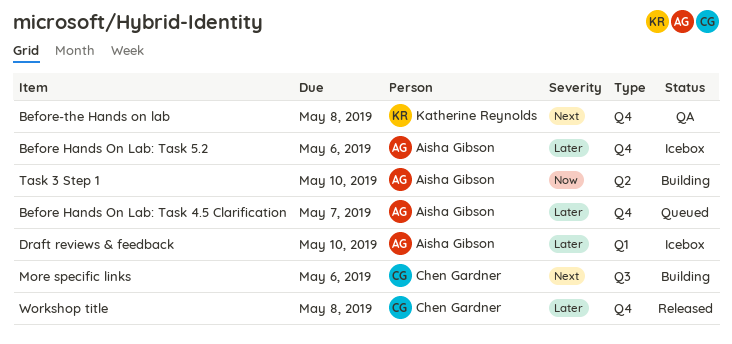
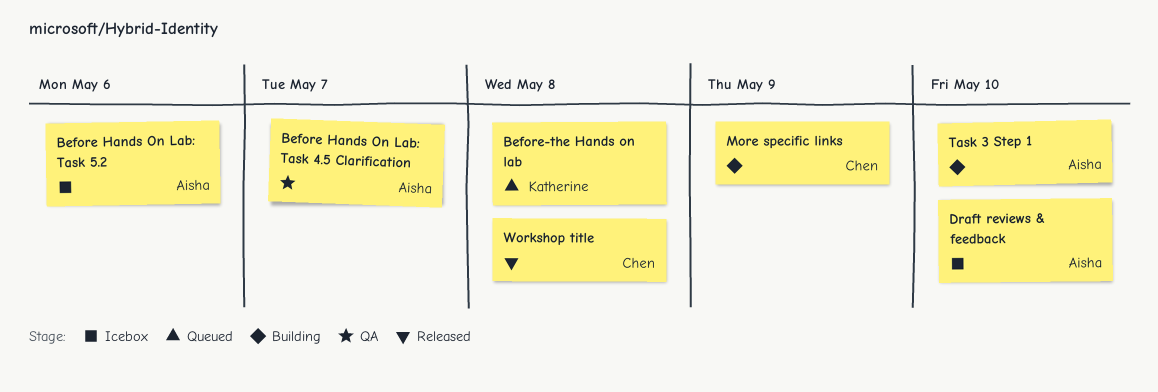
Before Hands On Lab: Task 4.5 Clarification, status: Queued -> QA
Before-the Hands on lab, status: QA -> Queued
More specific links, due: May 6 -> May 9

